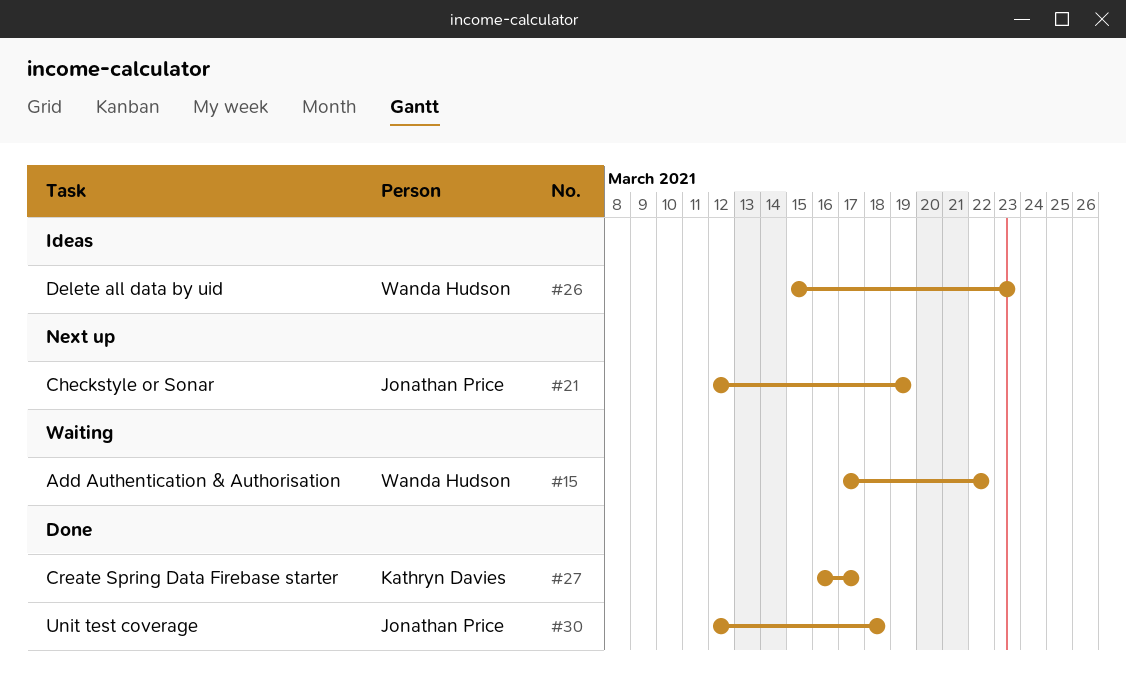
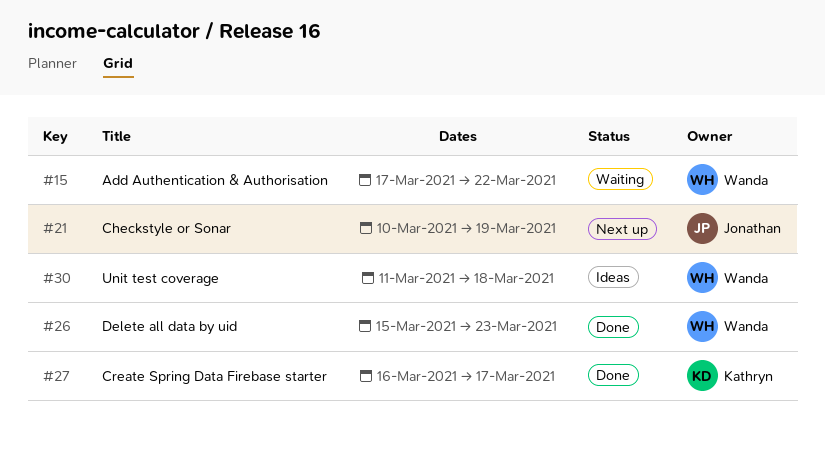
#21, start: Mar 12 -> Mar 10
#26, status: Ideas -> Done
#30, status: Done -> Ideas
#30, owner: Jonathan Price -> Wanda Hudson
#30, start: Mar 12 -> Mar 11

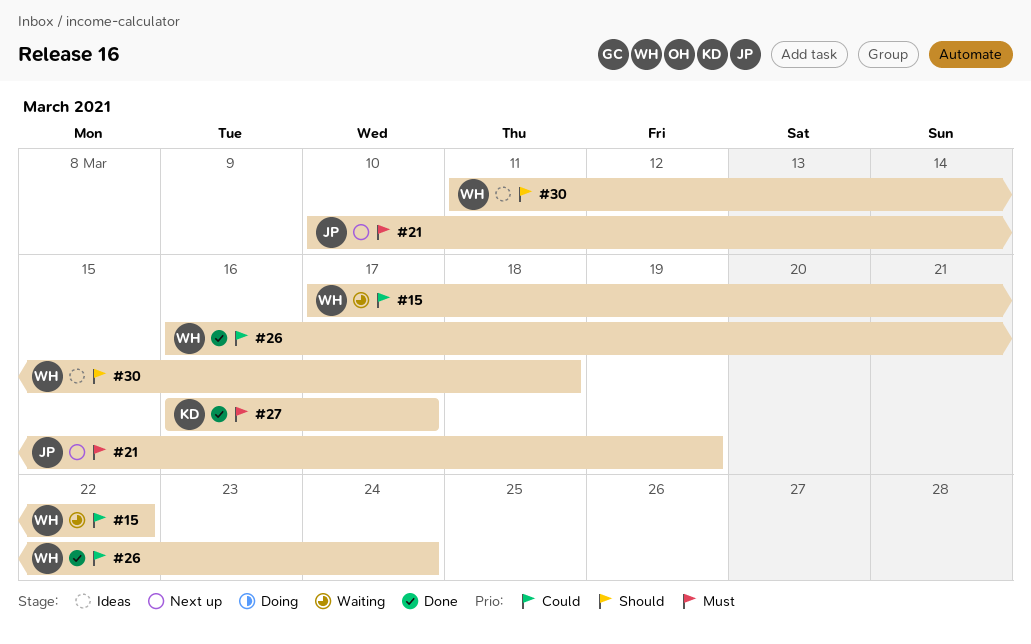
#26, start: Mar 15 -> Mar 16
#26, due: Mar 23 -> Mar 24

